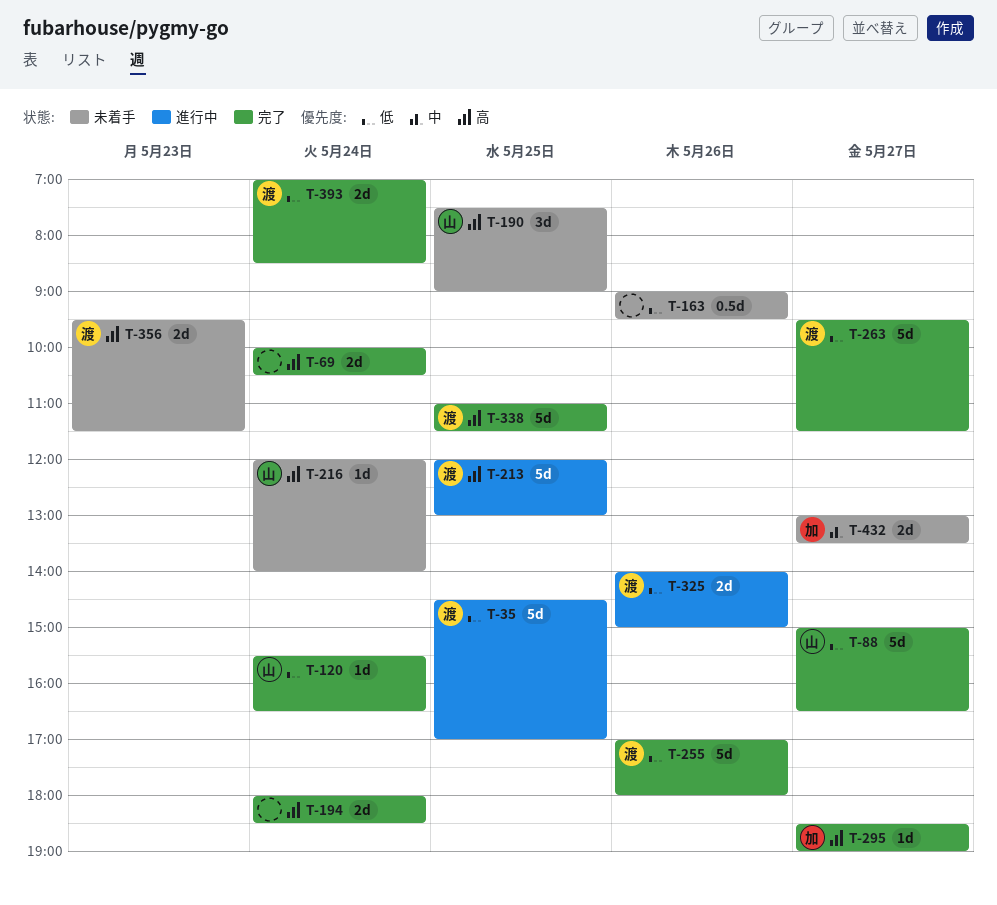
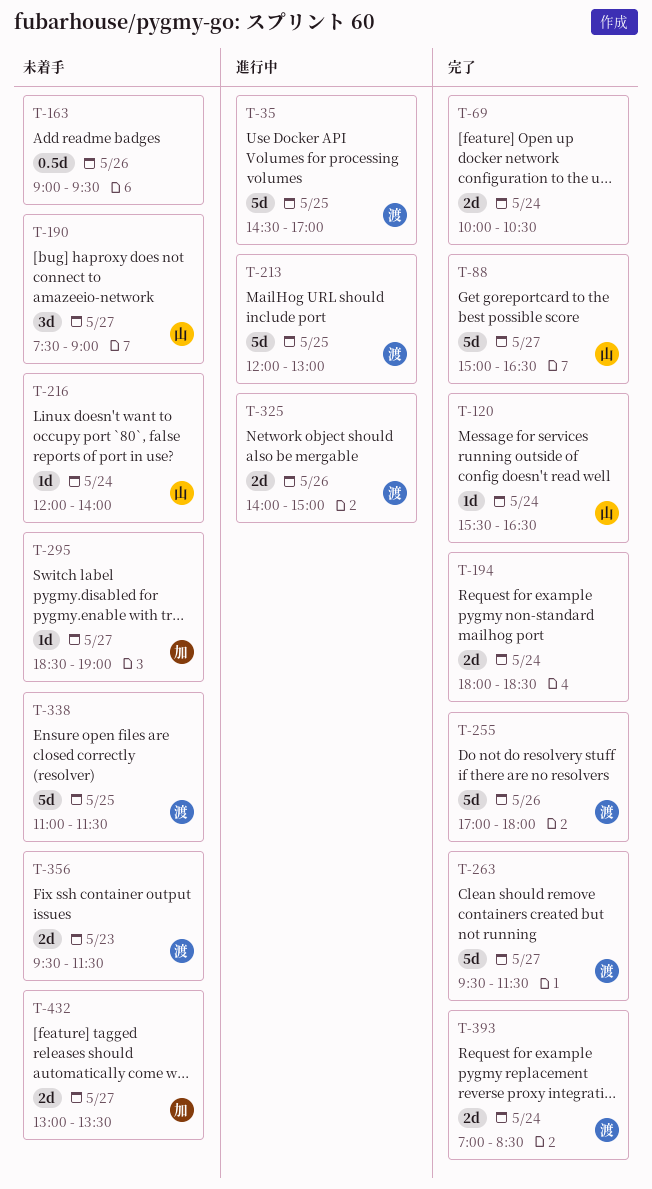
T-190, day: May 25 -> May 27
T-295, status: 完了 -> 未着手
T-338, status: 完了 -> 未着手

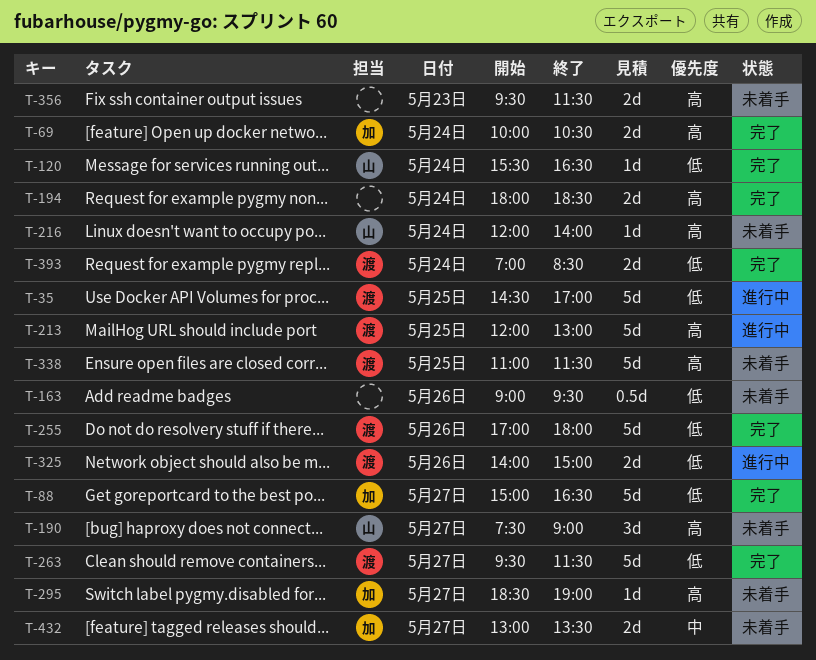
T-69, owner: none -> 加
T-88, owner: 山 -> 加
T-356, owner: 渡 -> none

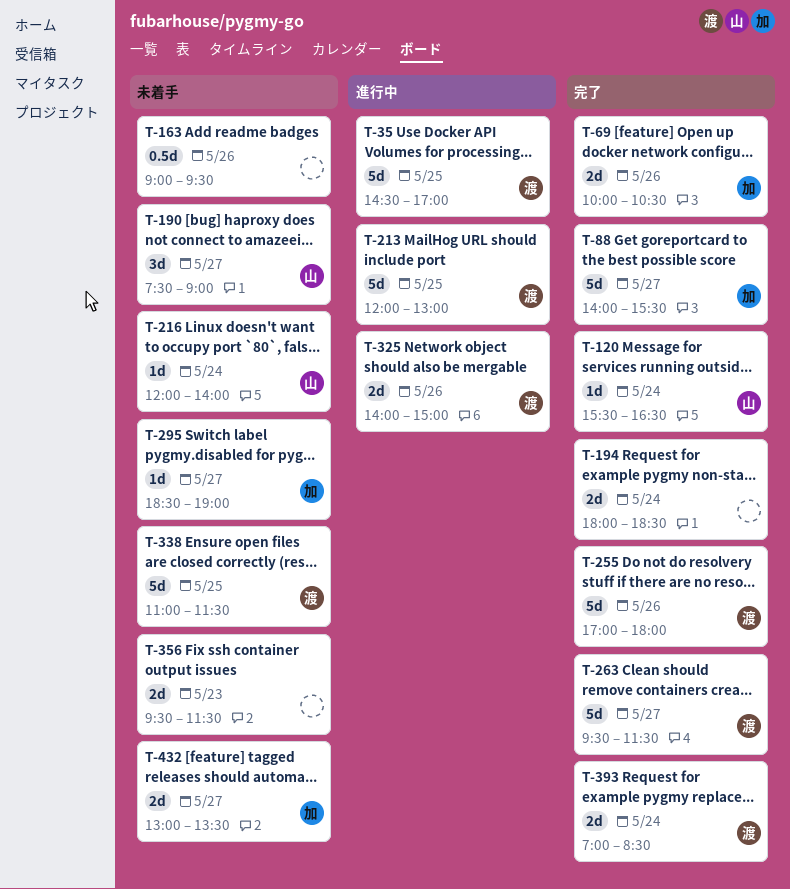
T-69, day: May 24 -> May 26
T-88, begins: 15:00 -> 14:00
T-88, ends: 16:30 -> 15:30

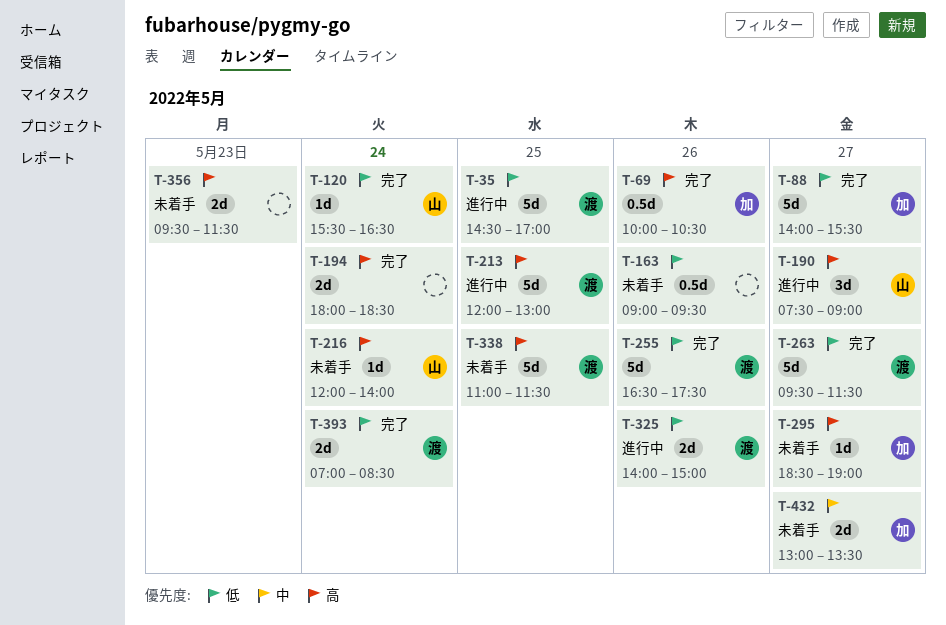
T-69, estimate: 2d -> 0.5d
T-190, status: 未着手 -> 進行中
T-255, begins: 17:00 -> 16:30
T-255, ends: 18:00 -> 17:30

